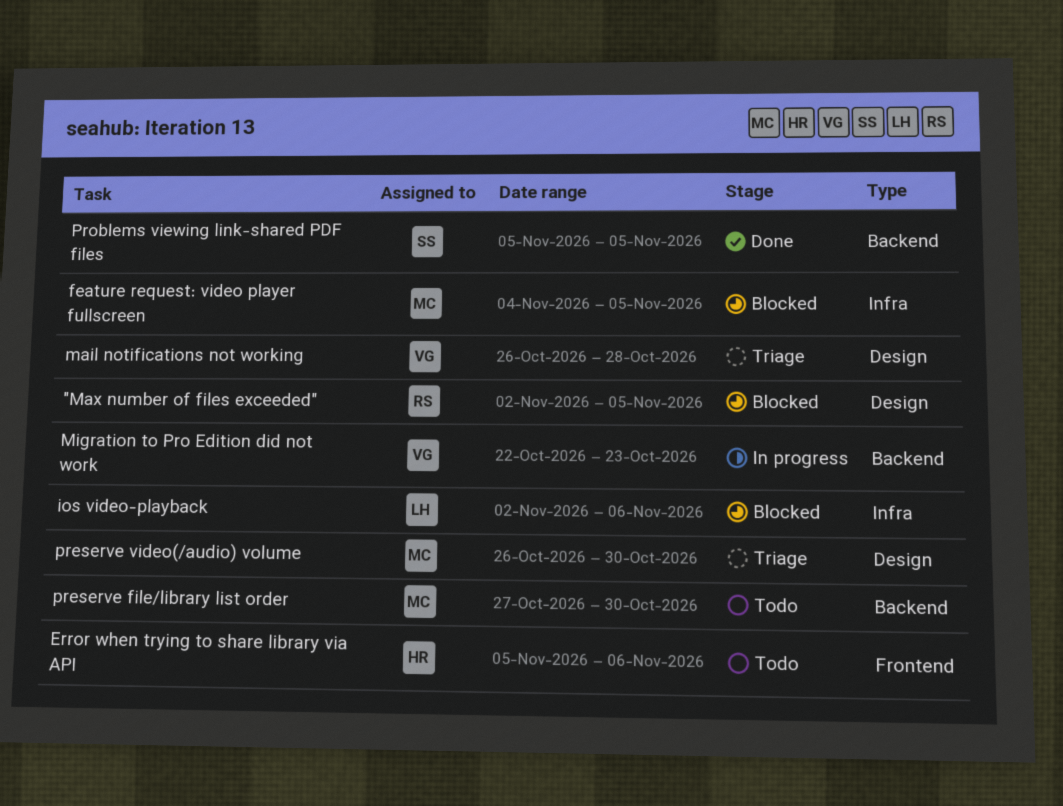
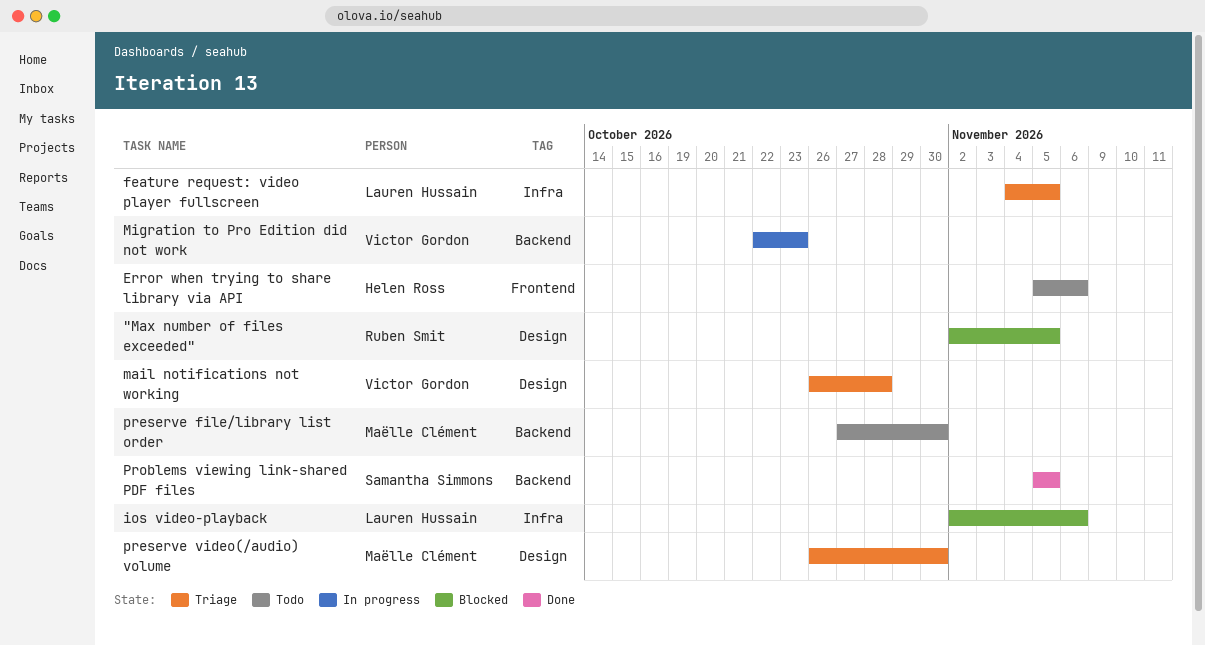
feature request: video player fullscreen, status: Blocked -> Triage
feature request: video player fullscreen, owner: Maëlle Clément -> Lauren Hussain

